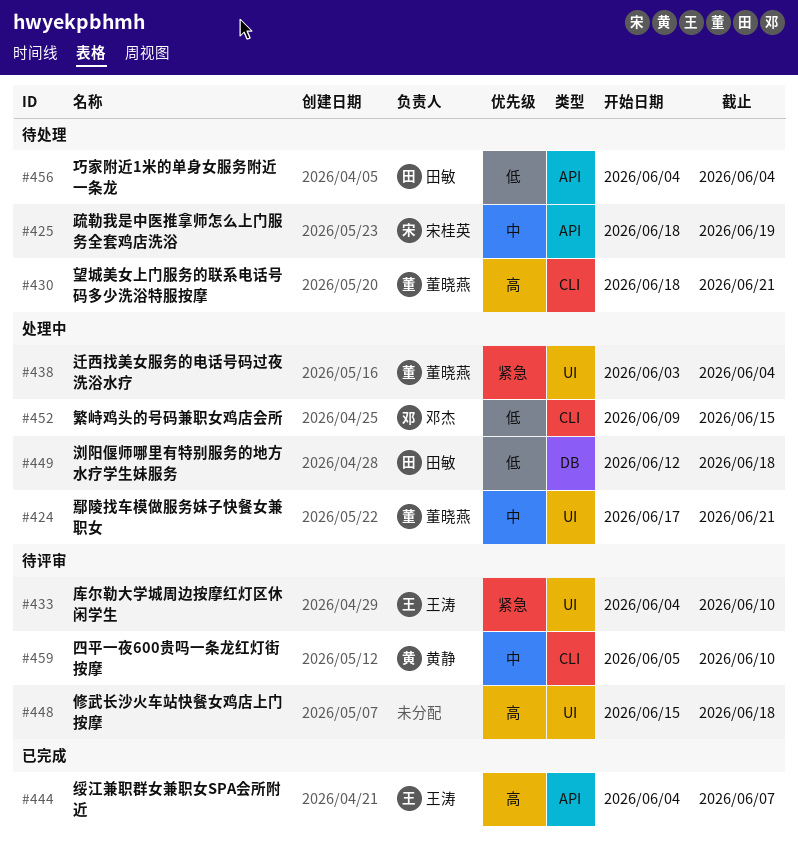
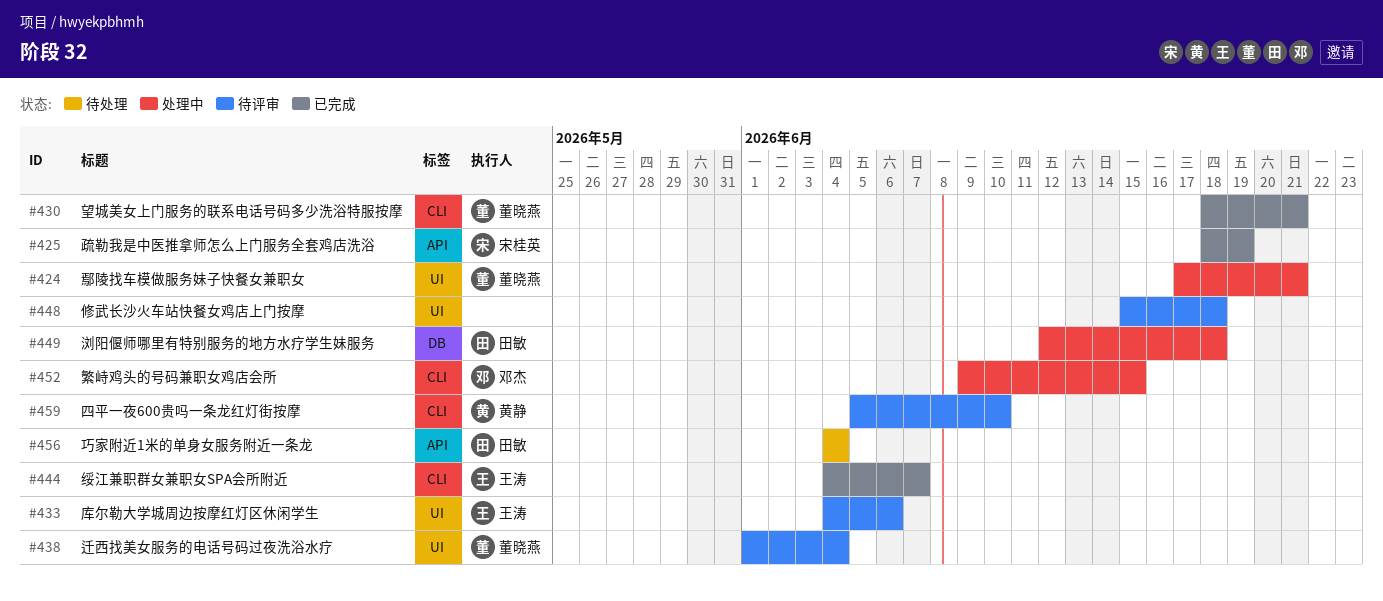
#425, status: 待处理 -> 已完成
#430, status: 待处理 -> 已完成
#433, due: Jun 10 -> Jun 6
#438, status: 处理中 -> 待评审
#438, start: Jun 3 -> Jun 1
#444, label: API -> CLI

